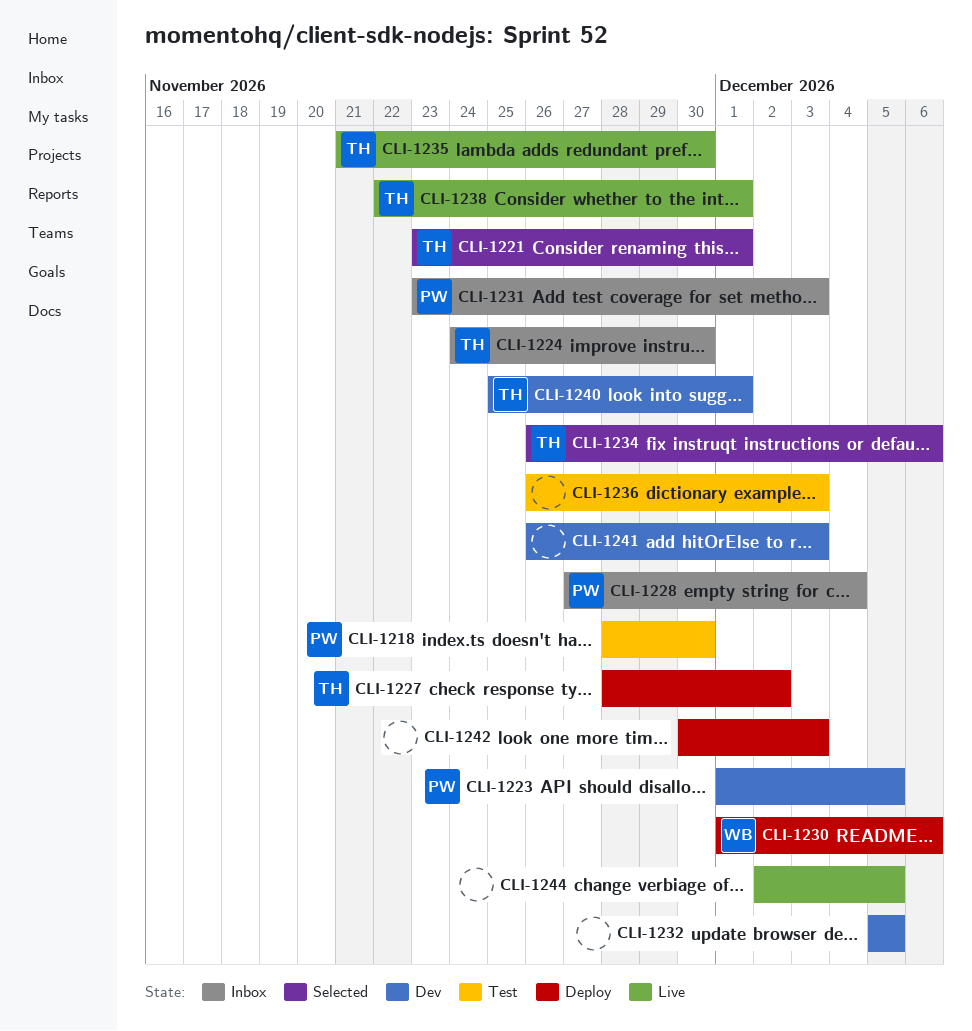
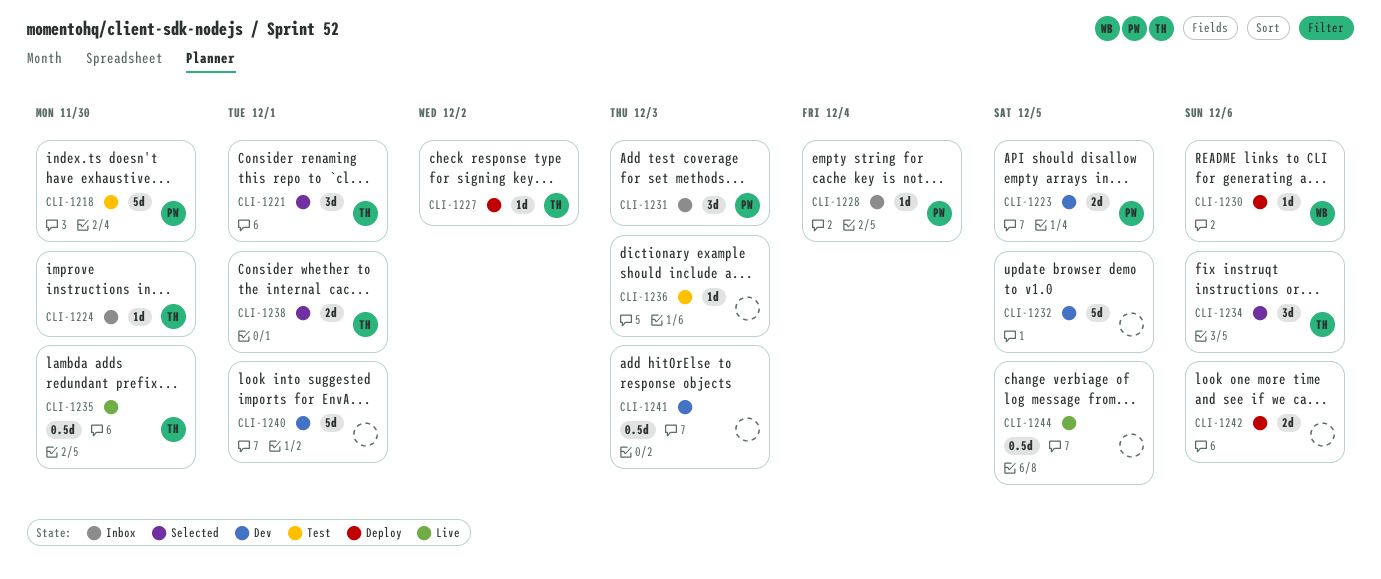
CLI-1238, status: Live -> Selected
CLI-1240, owner: TH -> none
CLI-1242, due: Dec 3 -> Dec 6

